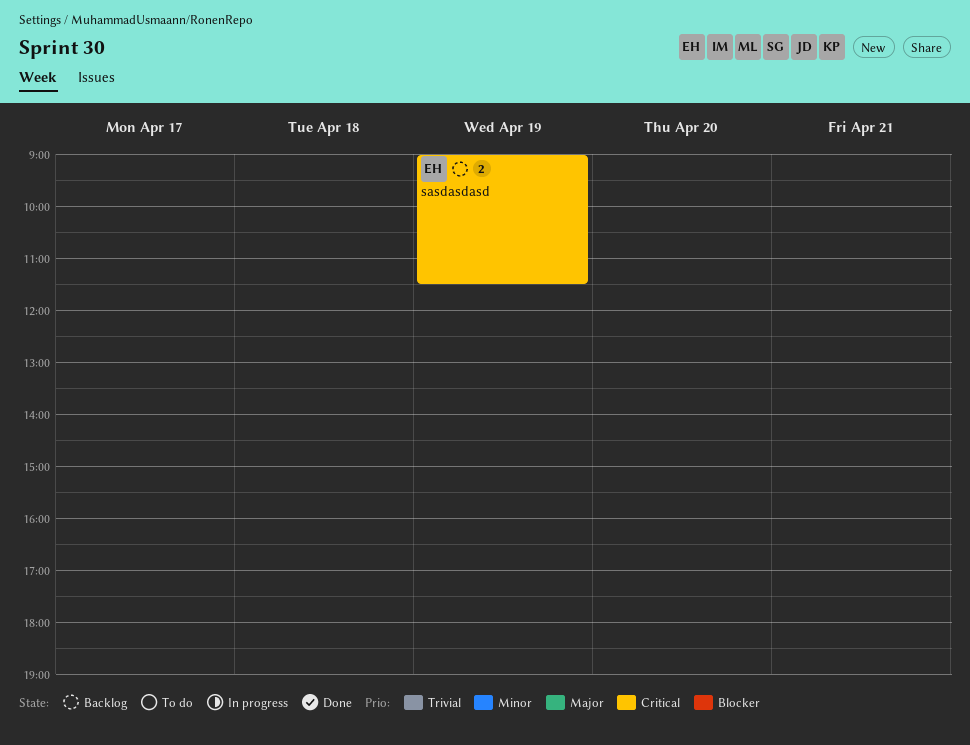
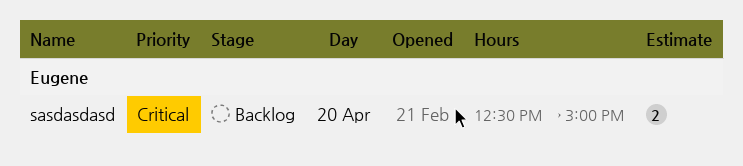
sasdasdasd, day: Apr 19 -> Apr 20
sasdasdasd, begins: 09:00 -> 12:30
sasdasdasd, ends: 11:30 -> 15:00

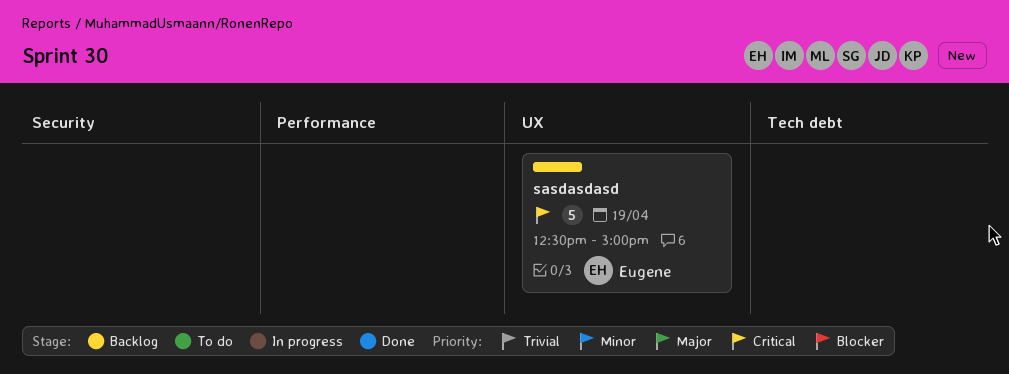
sasdasdasd, estimate: 2 -> 5
sasdasdasd, day: Apr 20 -> Apr 19

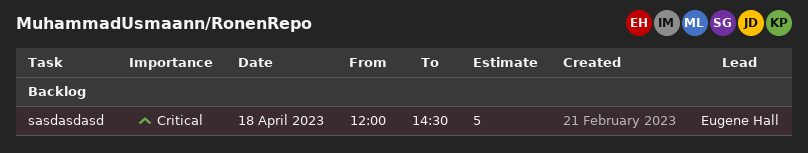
sasdasdasd, day: Apr 19 -> Apr 18
sasdasdasd, begins: 12:30 -> 12:00
sasdasdasd, ends: 15:00 -> 14:30

